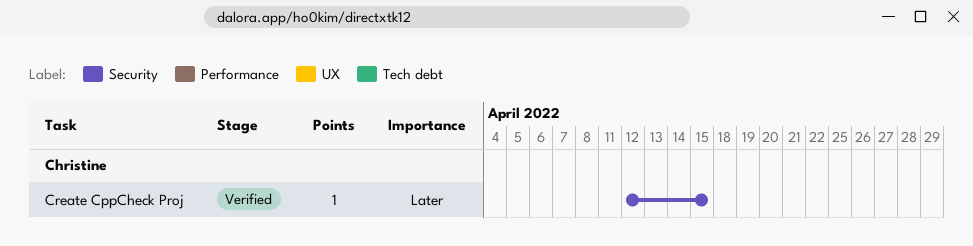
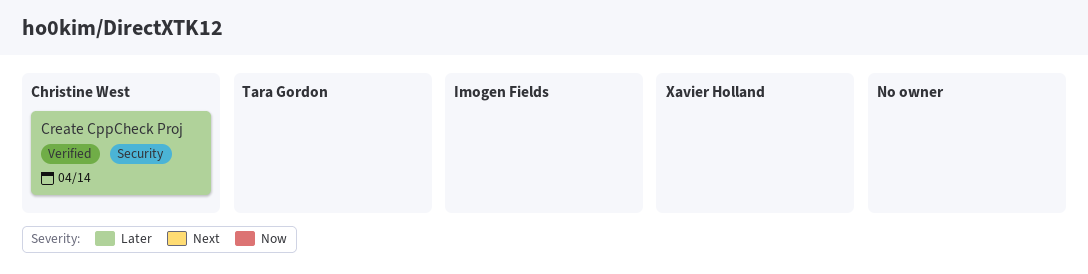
Create CppCheck Proj, due: Apr 15 -> Apr 14

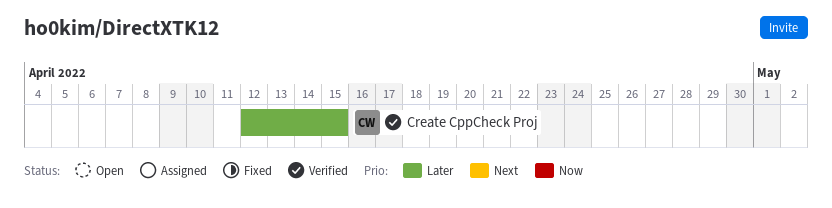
Create CppCheck Proj, due: Apr 14 -> Apr 15

